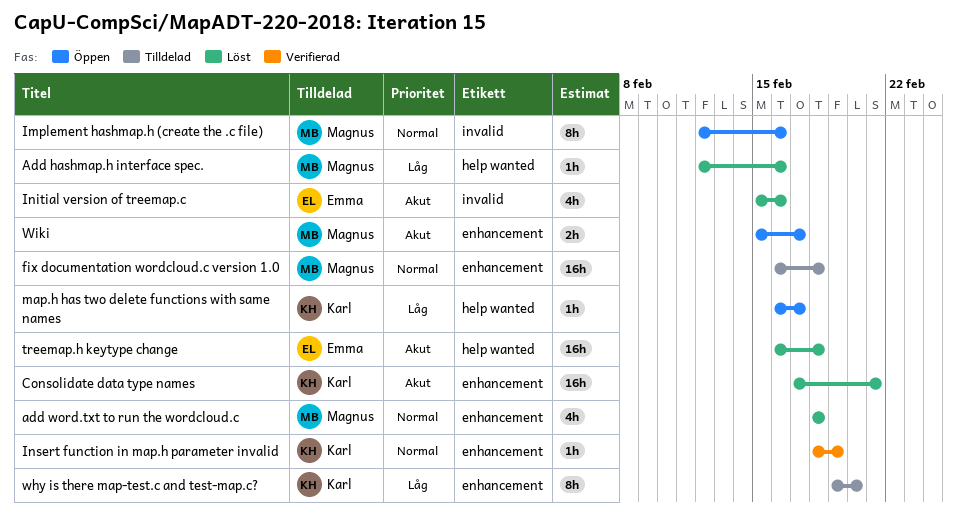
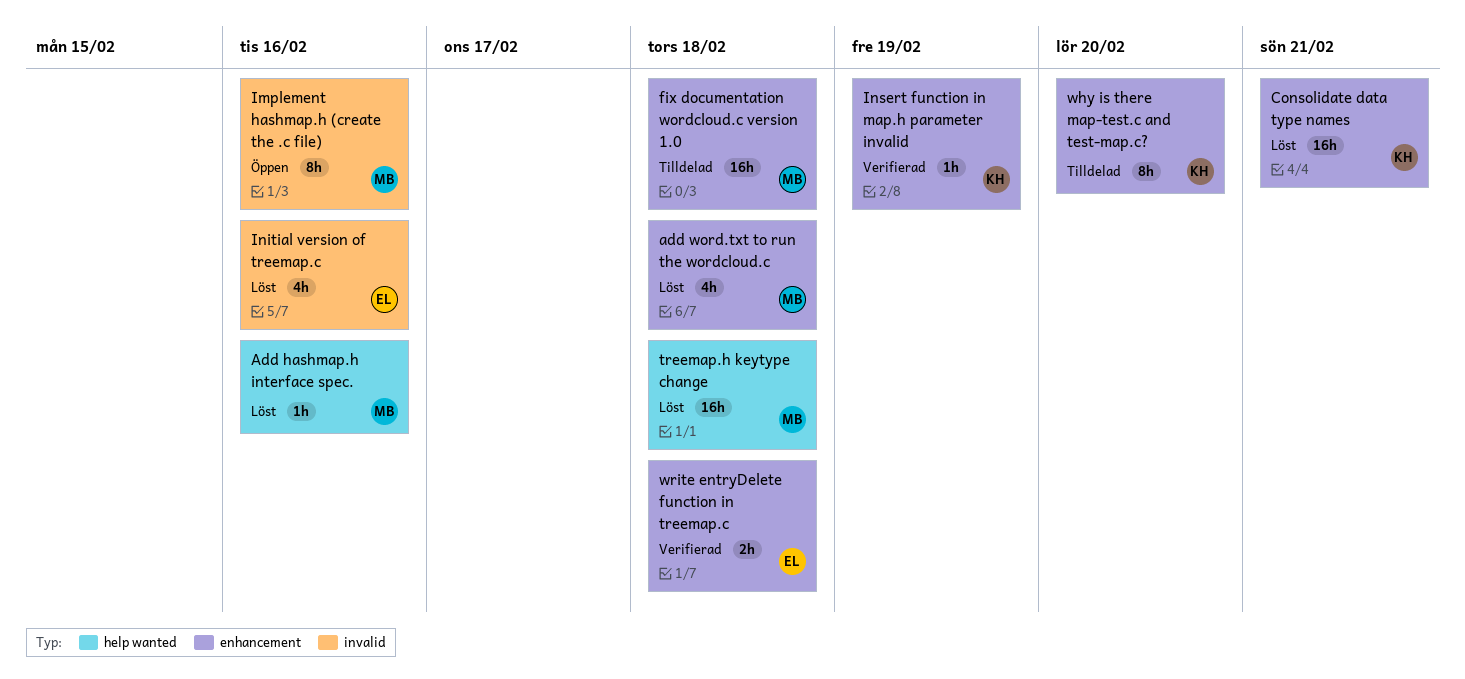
map.h has two delete functions with same names: present -> none
treemap.h keytype change, owner: Emma -> Magnus
Wiki: present -> none
write entryDelete function in treemap.c: none -> present

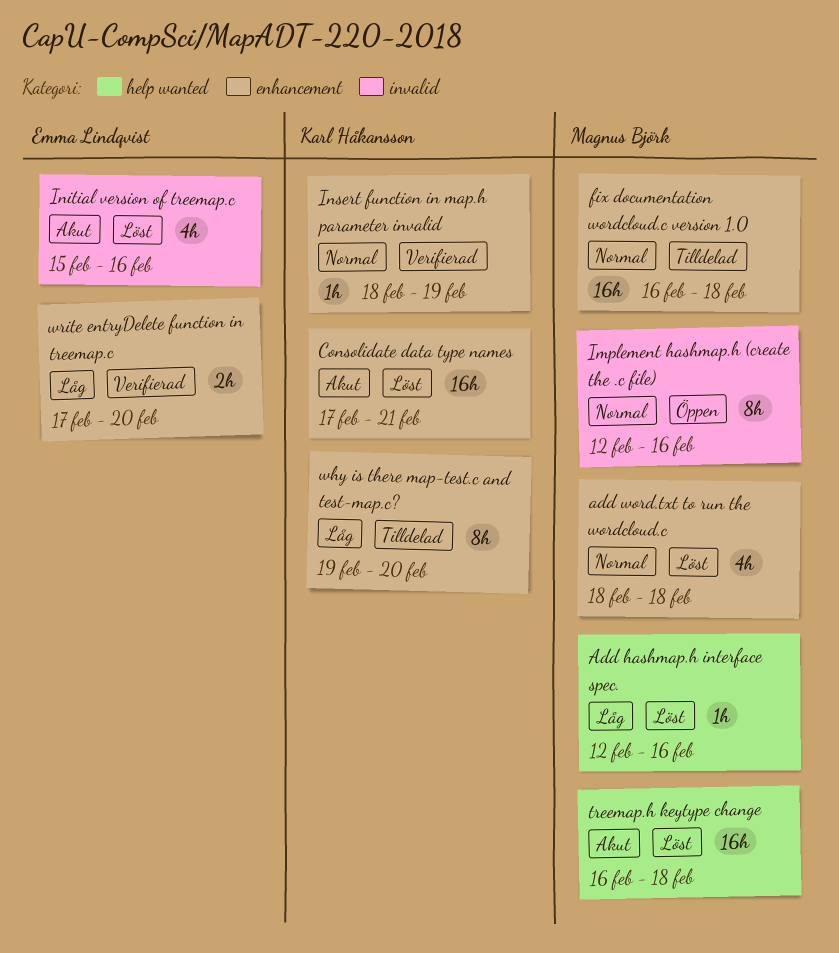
write entryDelete function in treemap.c, due: Feb 18 -> Feb 20

